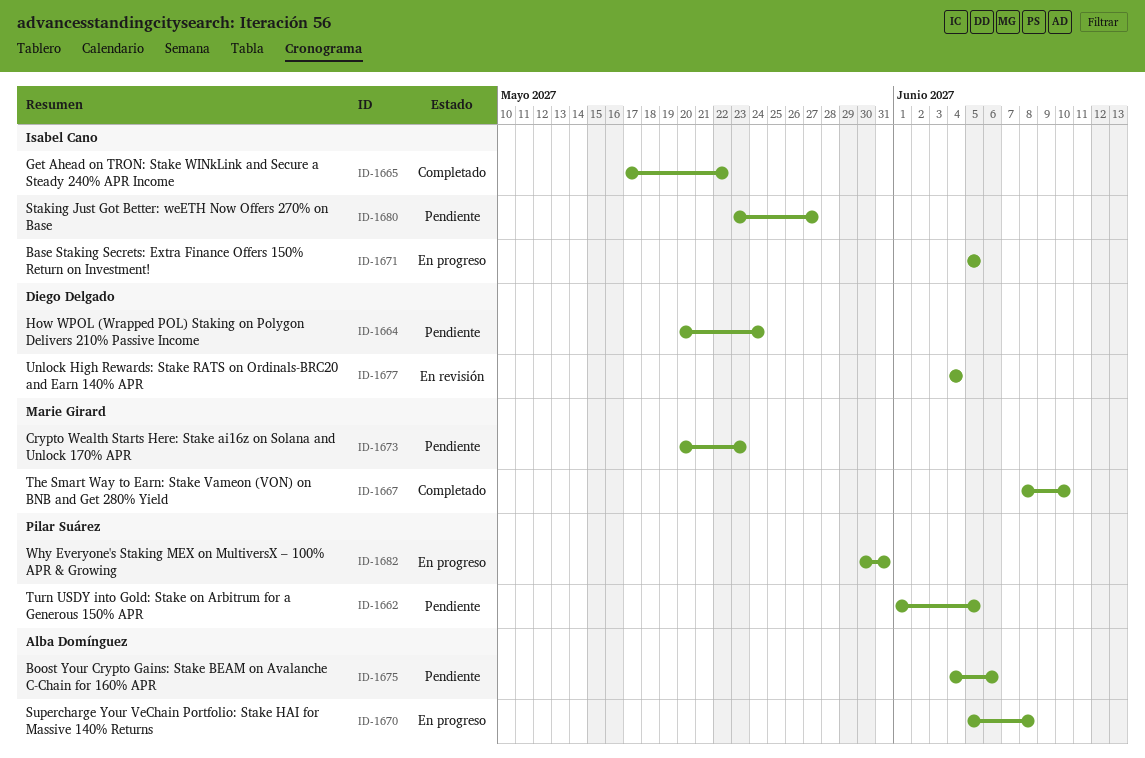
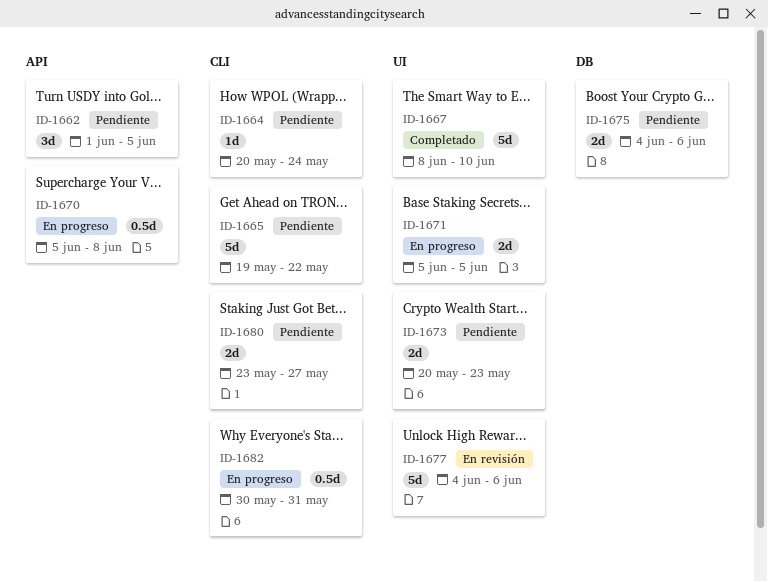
ID-1665, status: Completado -> Pendiente
ID-1665, start: May 17 -> May 19
ID-1677, due: Jun 4 -> Jun 6

